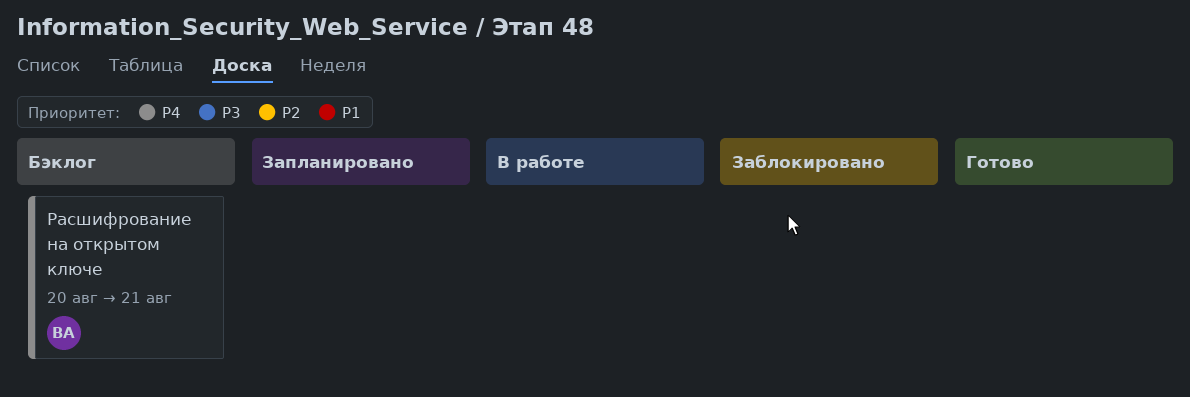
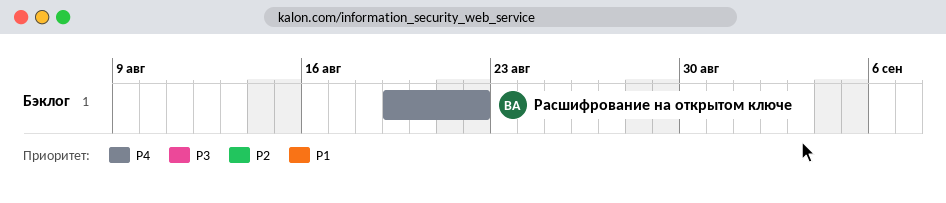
Расшифрование на открытом ключе, start: Aug 20 -> Aug 19
Расшифрование на открытом ключе, due: Aug 21 -> Aug 22

